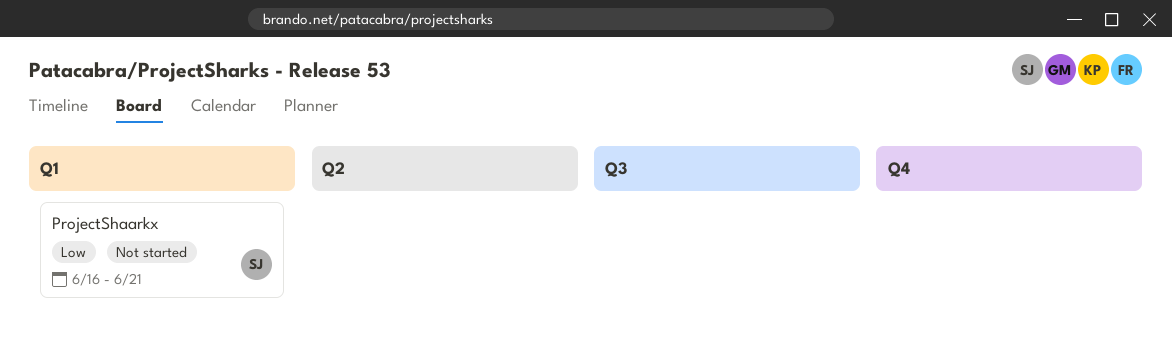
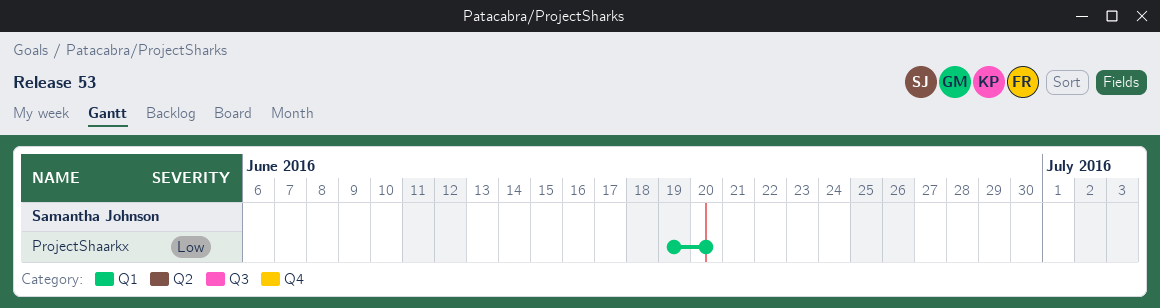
ProjectShaarkx, start: Jun 16 -> Jun 19
ProjectShaarkx, due: Jun 21 -> Jun 20

